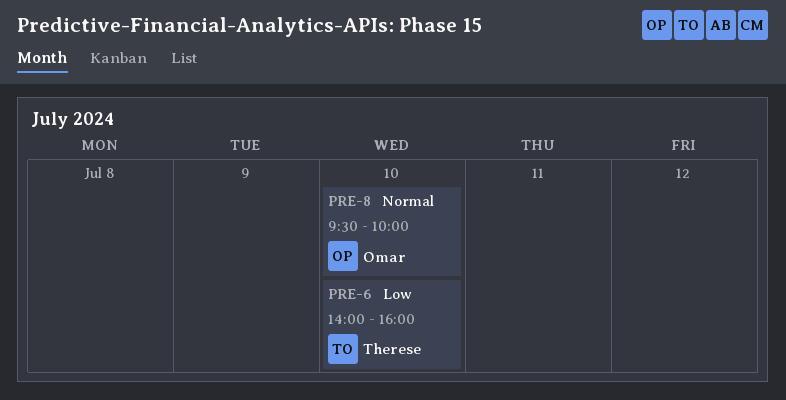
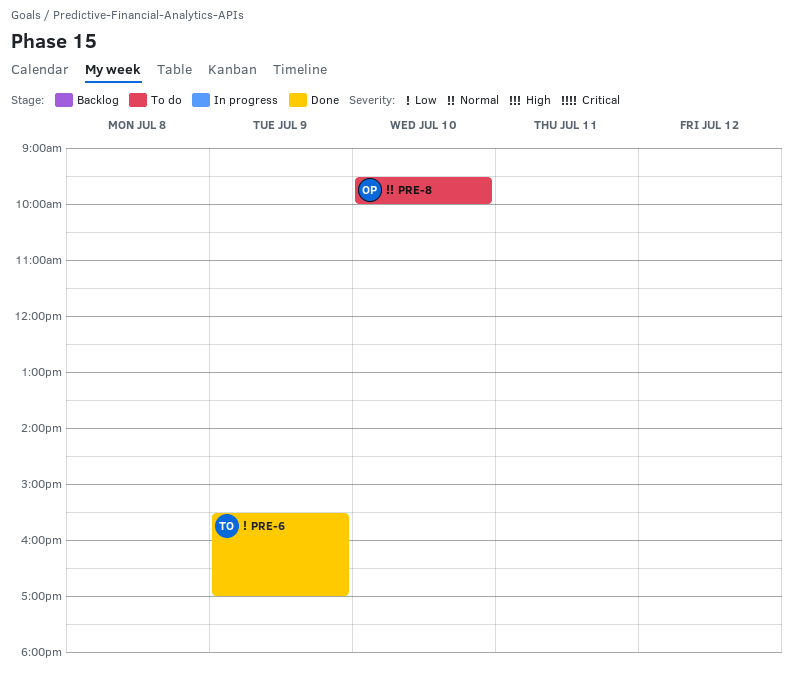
PRE-6, day: Jul 10 -> Jul 9
PRE-6, begins: 14:00 -> 15:30
PRE-6, ends: 16:00 -> 17:00

